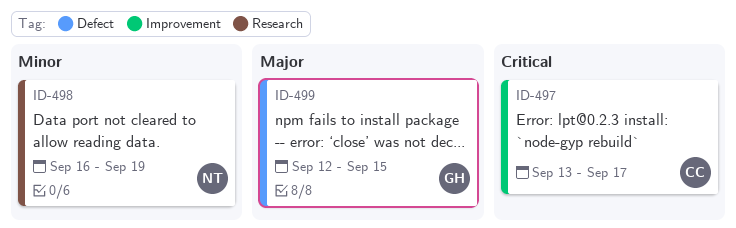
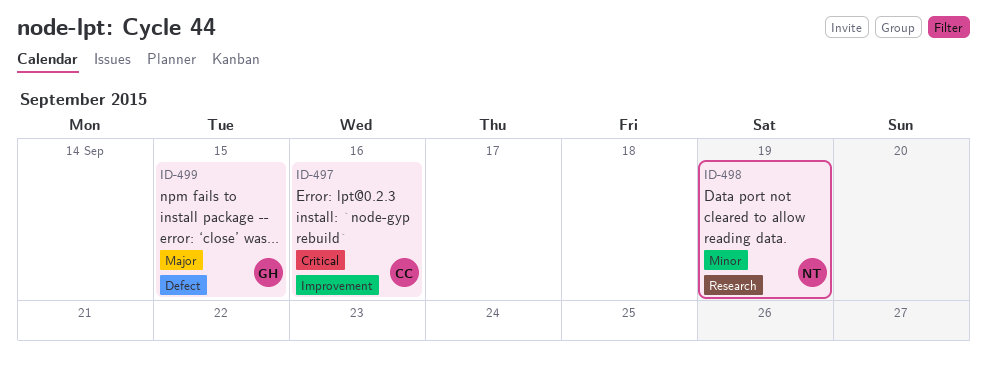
ID-497, due: Sep 17 -> Sep 16

